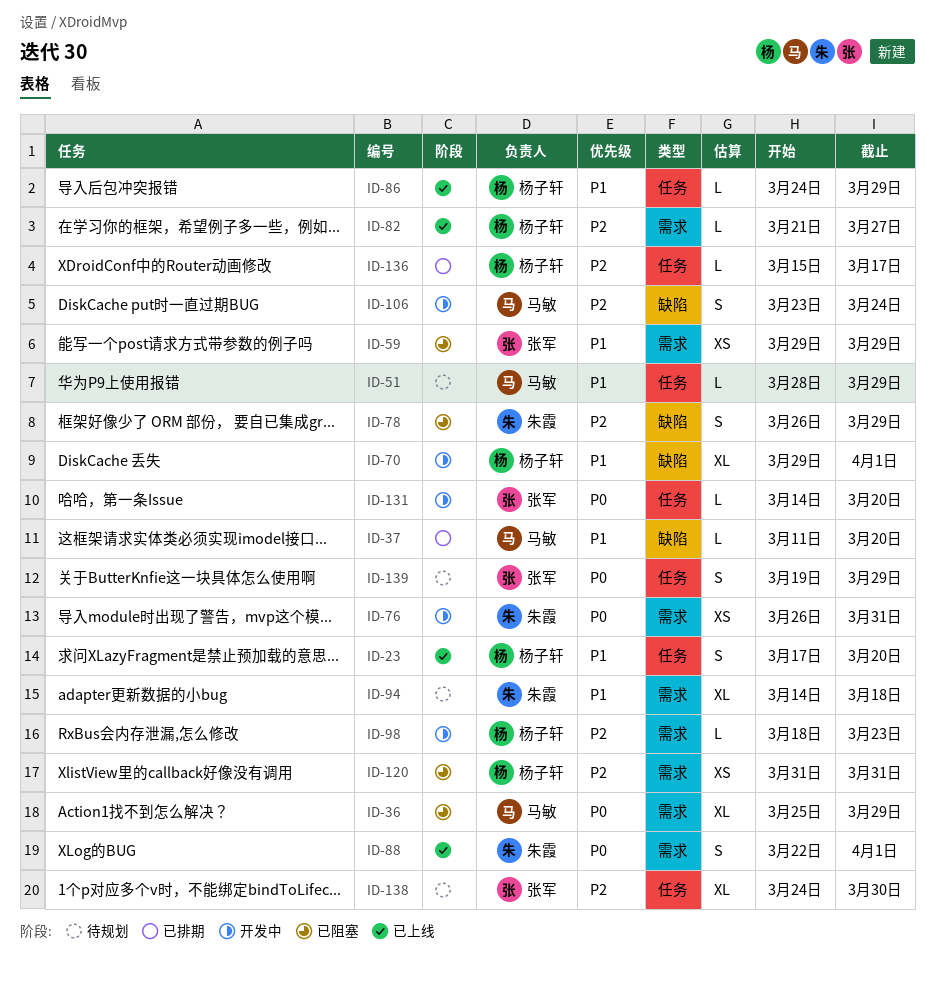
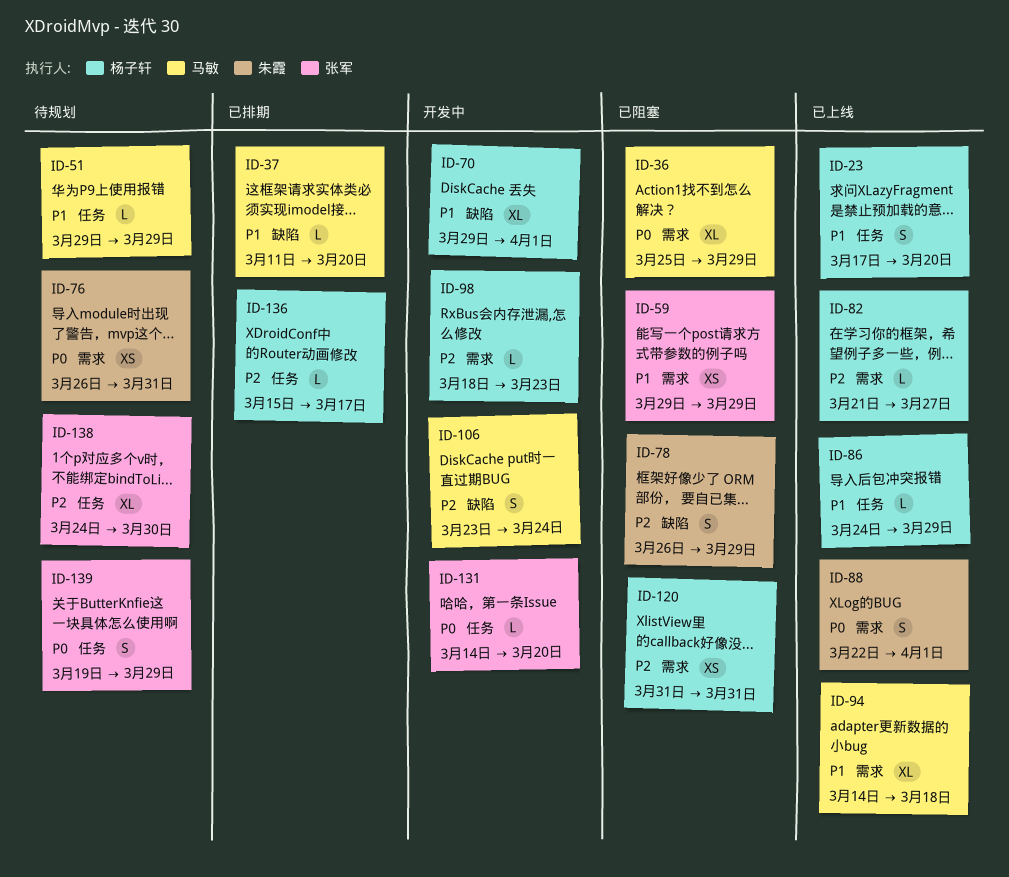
ID-51, start: Mar 28 -> Mar 29
ID-76, status: 开发中 -> 待规划
ID-94, status: 待规划 -> 已上线
ID-94, owner: 朱霞 -> 马敏

